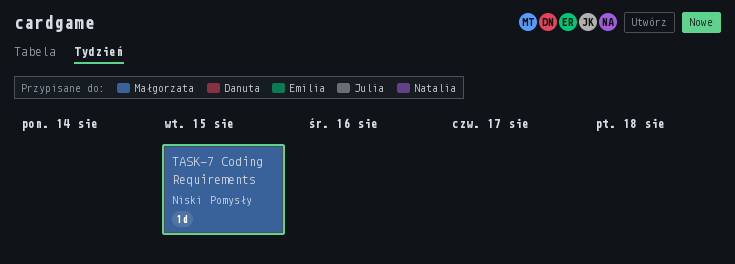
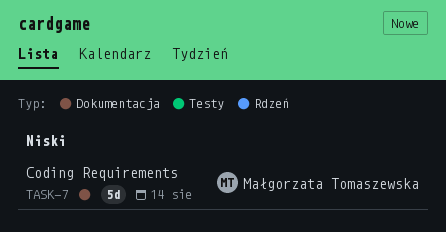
TASK-7, estimate: 1d -> 5d
TASK-7, due: Aug 15 -> Aug 14

